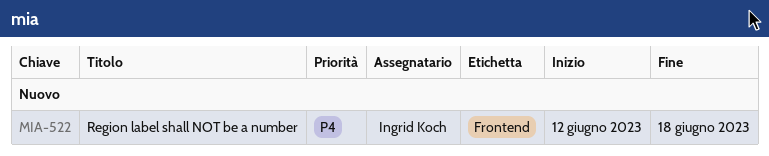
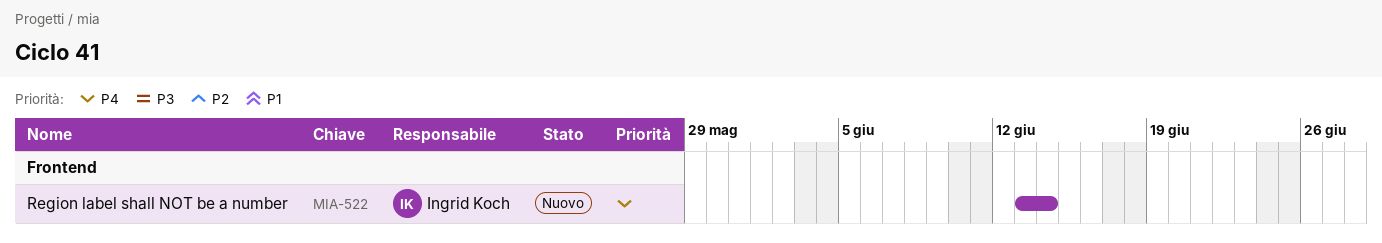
MIA-522, start: Jun 12 -> Jun 13
MIA-522, due: Jun 18 -> Jun 14

